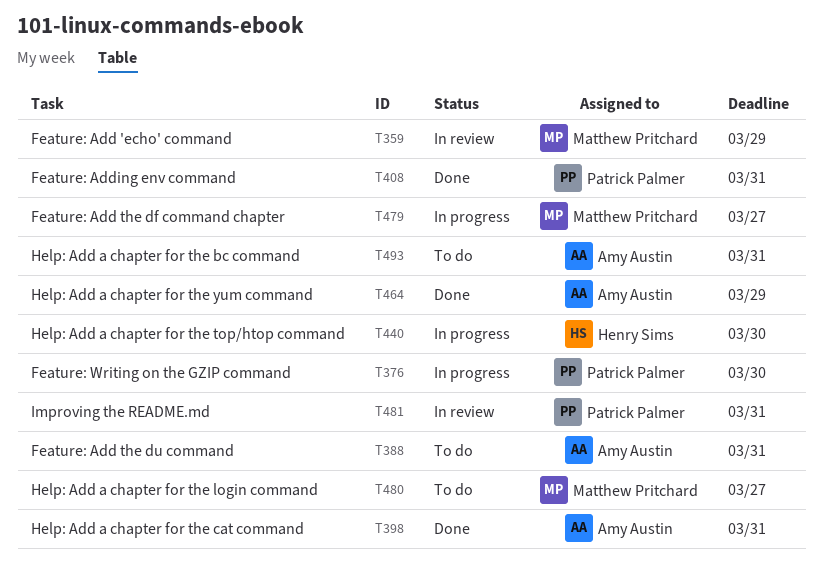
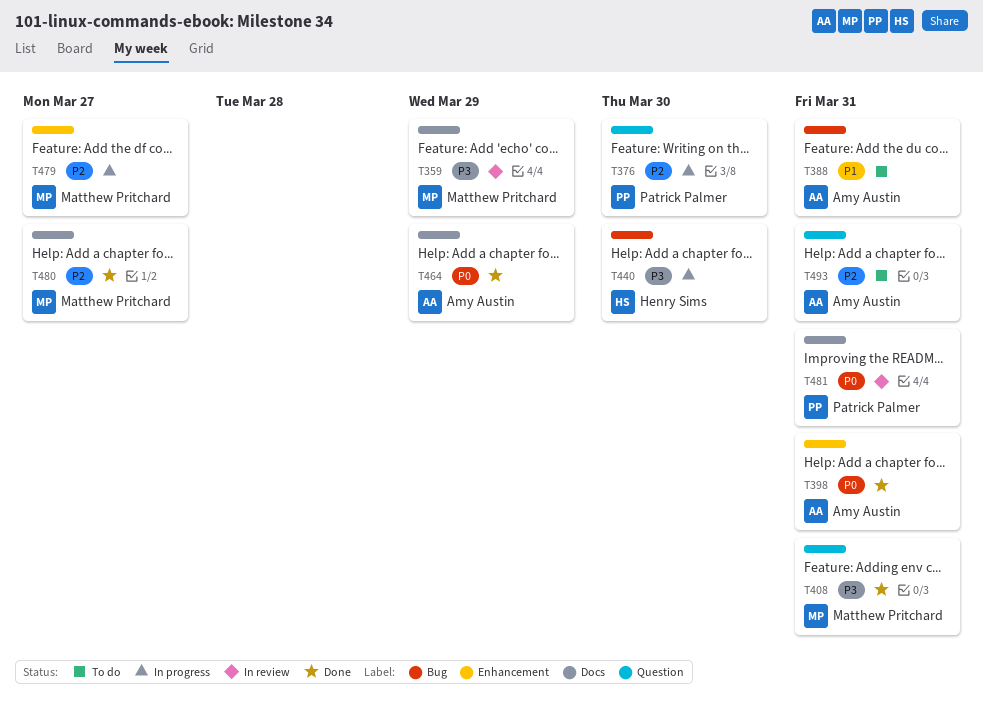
T408, owner: Patrick Palmer -> Matthew Pritchard
T480, status: To do -> Done

